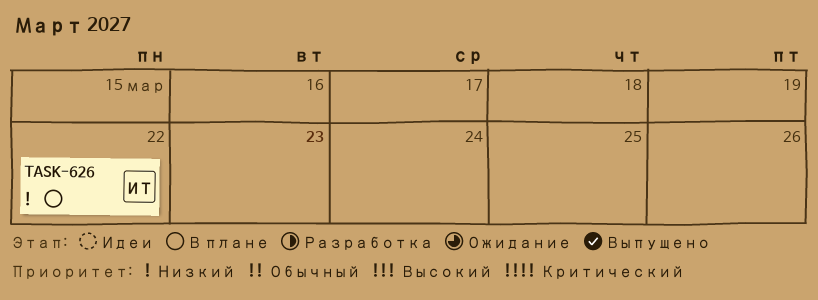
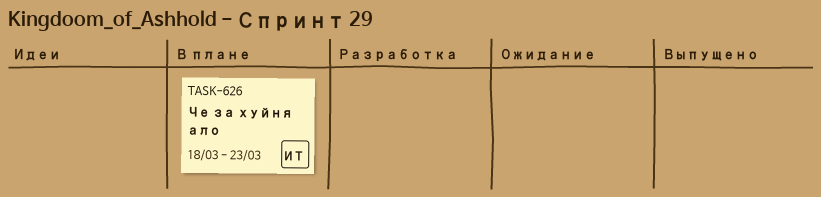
TASK-626, due: Mar 22 -> Mar 23

